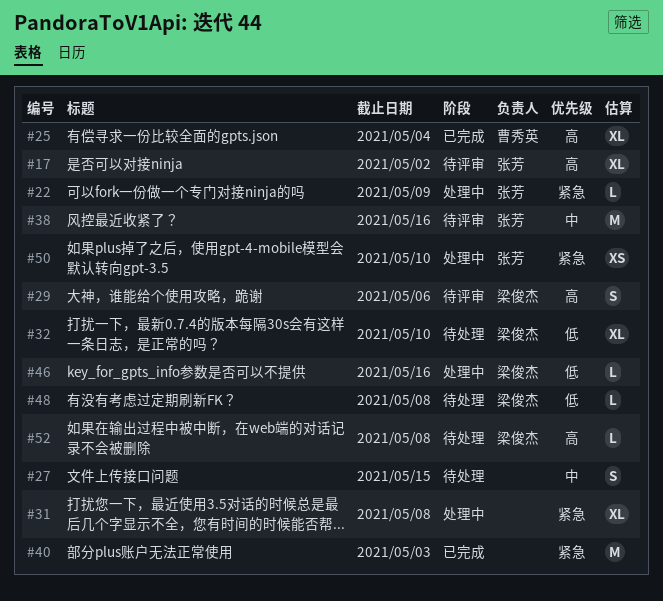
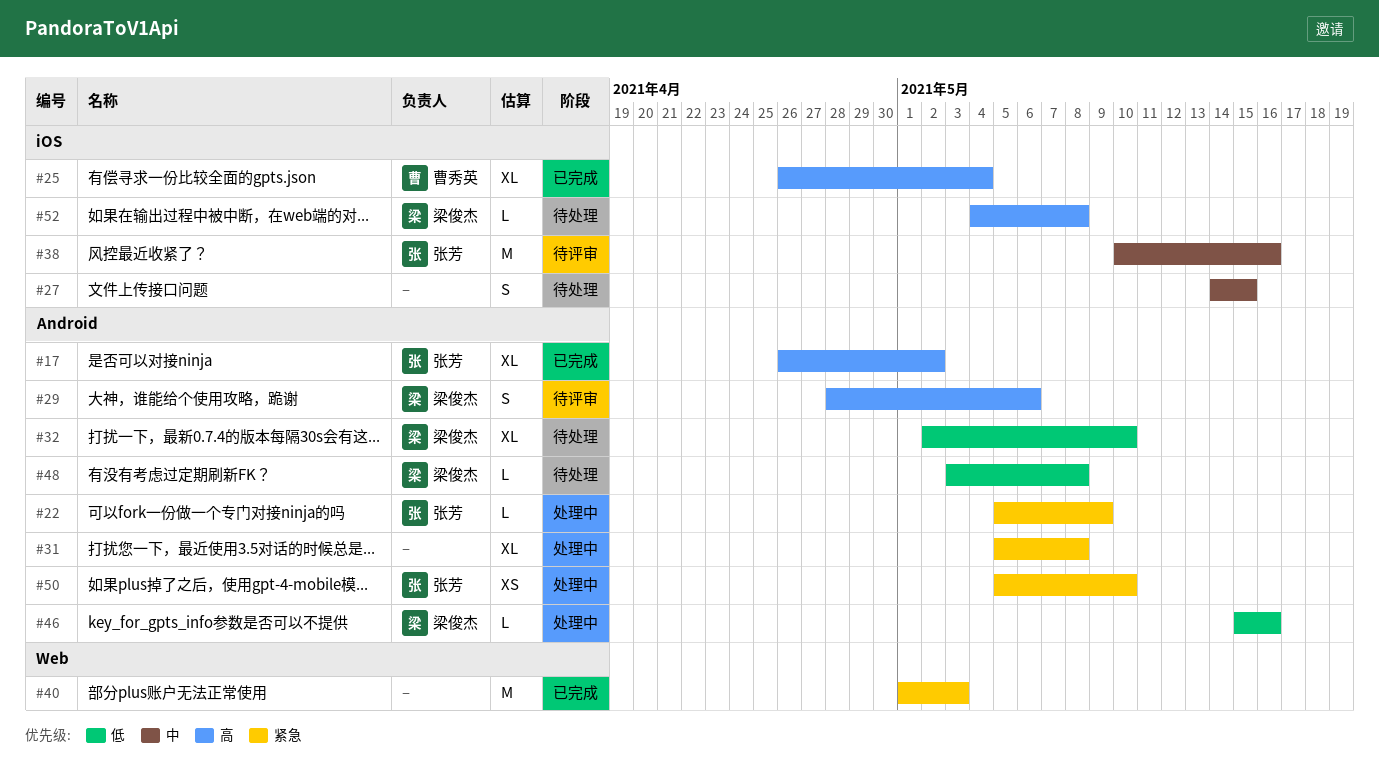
#17, status: 待评审 -> 已完成

